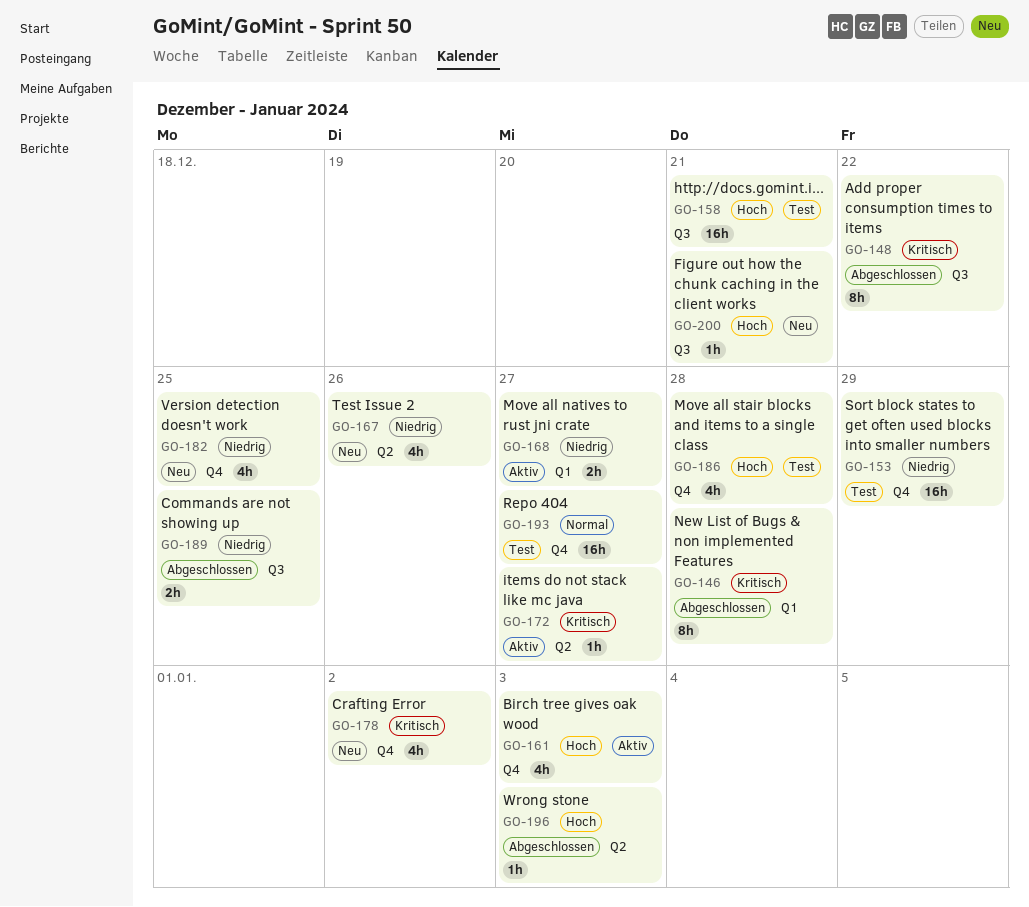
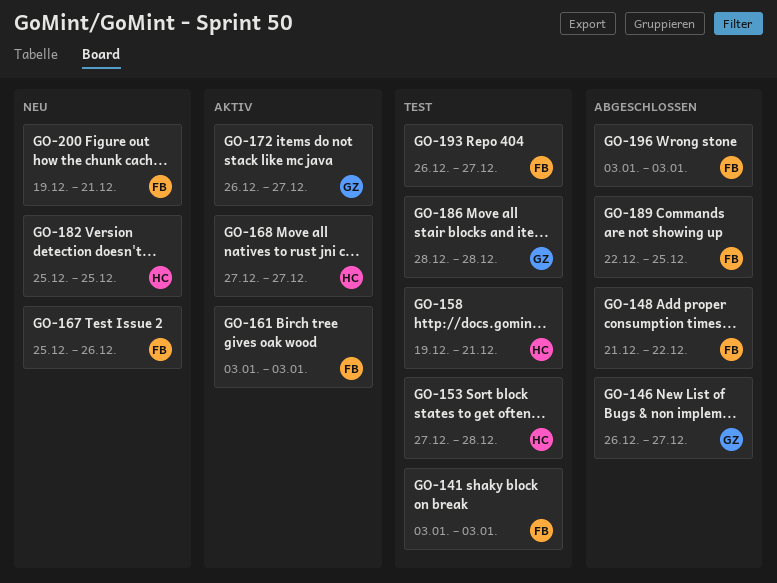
GO-141: none -> present
GO-146, due: Dec 28 -> Dec 27
GO-153, due: Dec 29 -> Dec 28
GO-178: present -> none

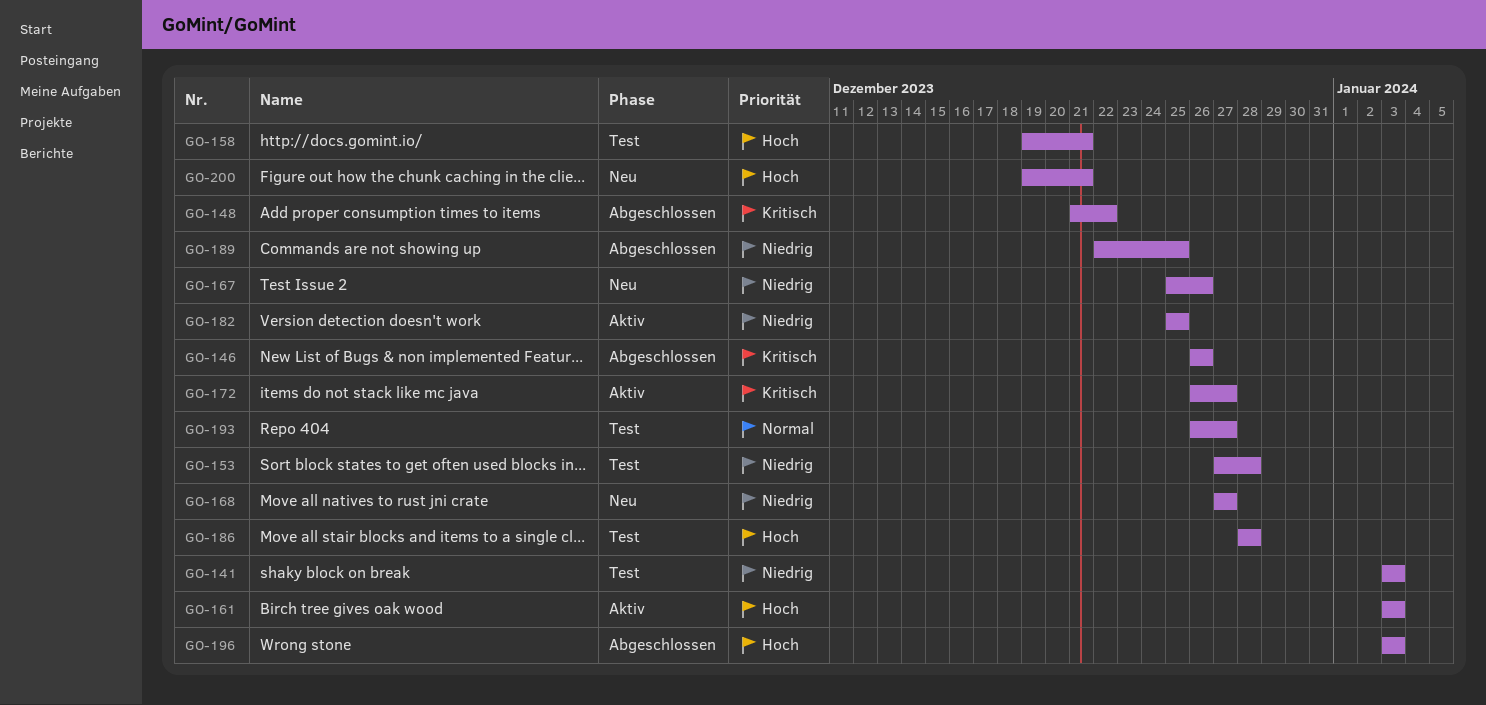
GO-146, due: Dec 27 -> Dec 26
GO-168, status: Aktiv -> Neu
GO-182, status: Neu -> Aktiv

